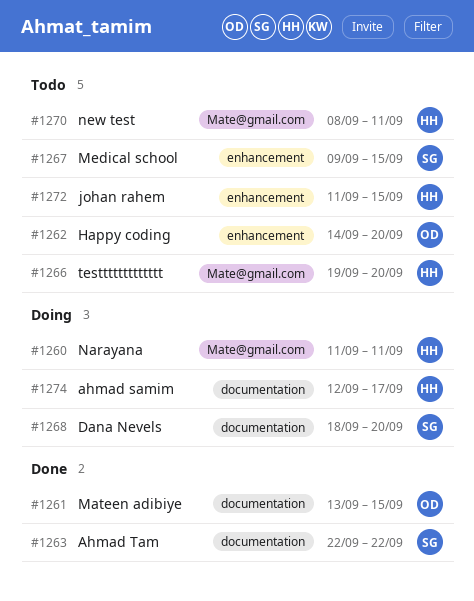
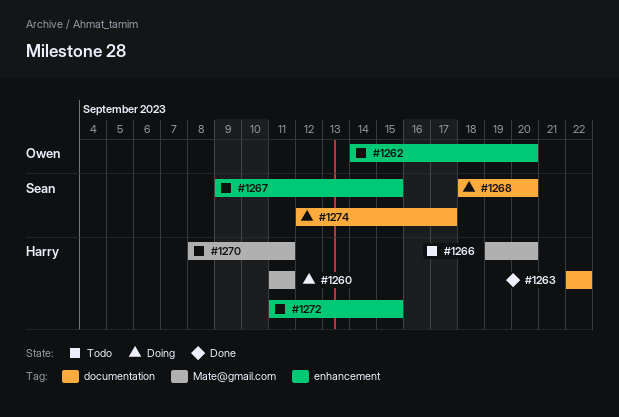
#1261: present -> none
#1263, owner: Sean -> Harry
#1274, owner: Harry -> Sean

